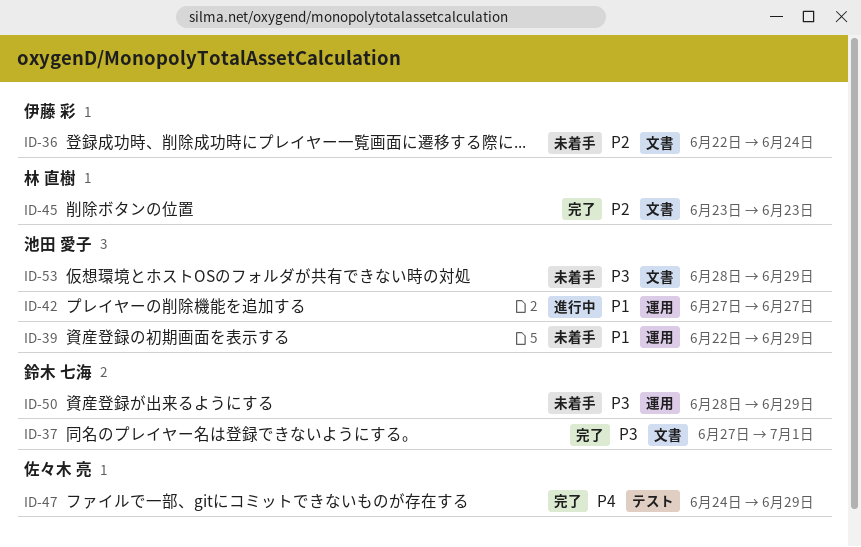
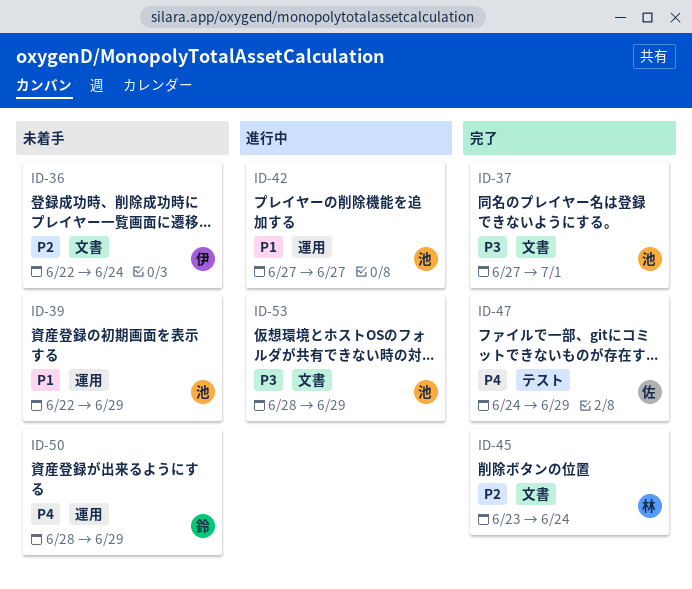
ID-37, owner: 鈴木 七海 -> 池田 愛子
ID-45, due: Jun 23 -> Jun 24
ID-50, priority: P3 -> P4
ID-53, status: 未着手 -> 進行中

